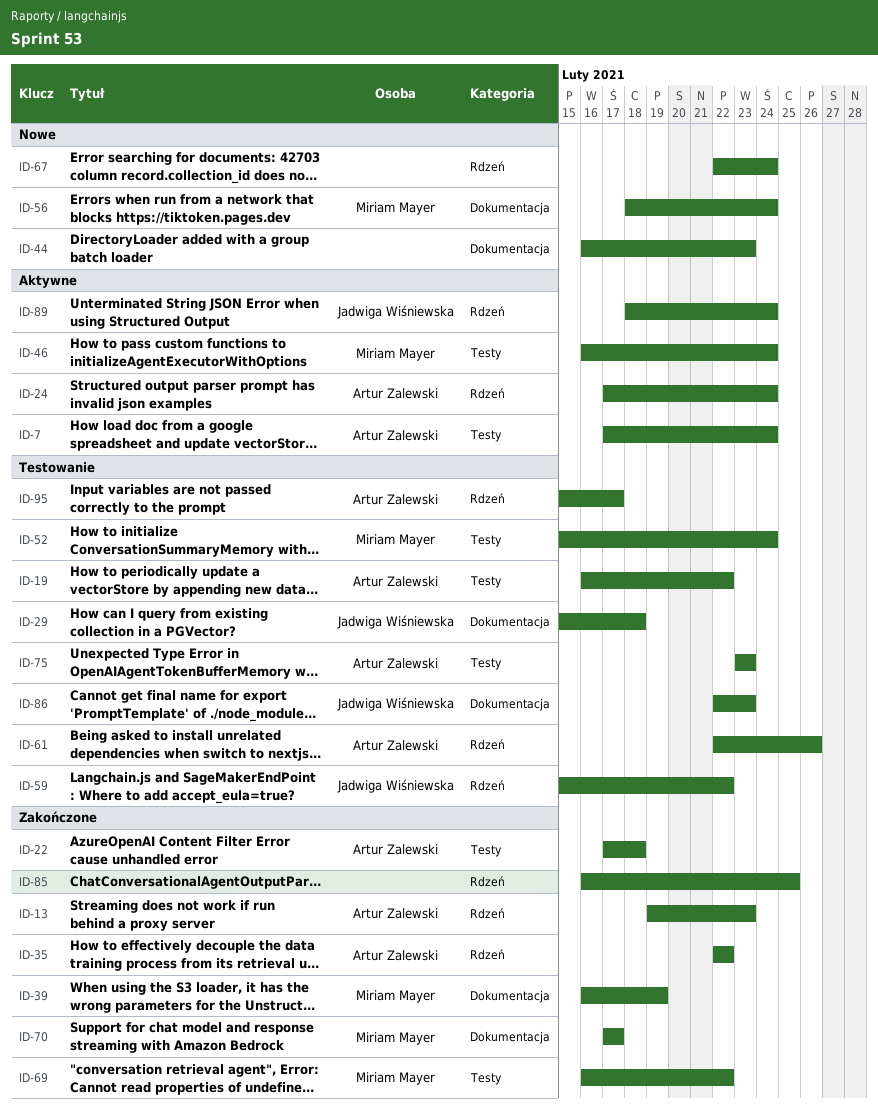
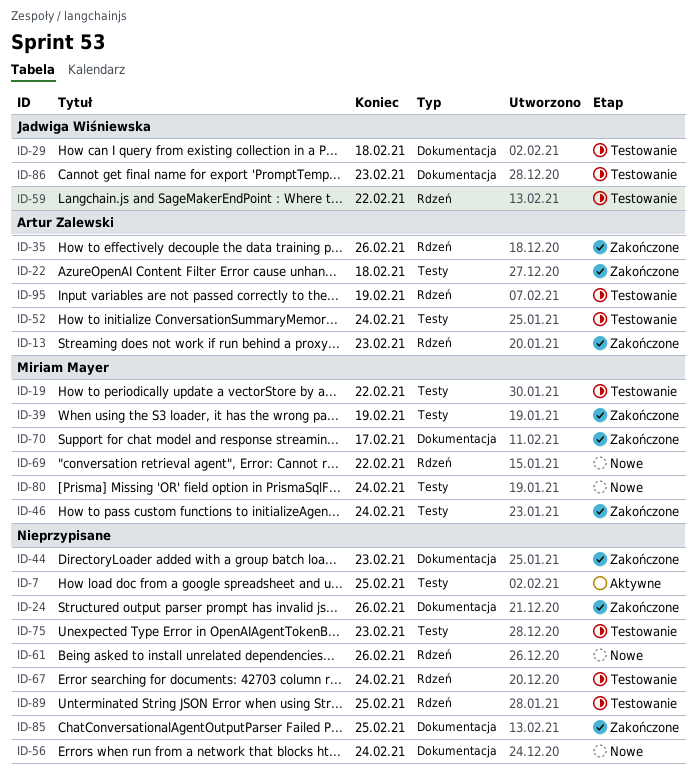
ID-7, owner: Artur Zalewski -> none
ID-7, due: Feb 24 -> Feb 25
ID-19, owner: Artur Zalewski -> Miriam Mayer
ID-24, status: Aktywne -> Zakończone
ID-24, owner: Artur Zalewski -> none
ID-24, label: Rdzeń -> Dokumentacja
ID-24, due: Feb 24 -> Feb 26
ID-35, due: Feb 22 -> Feb 26
ID-39, label: Dokumentacja -> Testy
ID-44, status: Nowe -> Zakończone
ID-46, status: Aktywne -> Zakończone
ID-52, owner: Miriam Mayer -> Artur Zalewski
ID-56, owner: Miriam Mayer -> none
ID-61, status: Testowanie -> Nowe
ID-61, owner: Artur Zalewski -> none
ID-67, status: Nowe -> Testowanie
ID-69, status: Zakończone -> Nowe
ID-69, label: Testy -> Rdzeń
ID-75, owner: Artur Zalewski -> none
ID-80: none -> present
ID-85, label: Rdzeń -> Dokumentacja
ID-89, status: Aktywne -> Testowanie
ID-89, owner: Jadwiga Wiśniewska -> none
ID-89, due: Feb 24 -> Feb 25
ID-95, due: Feb 17 -> Feb 19

